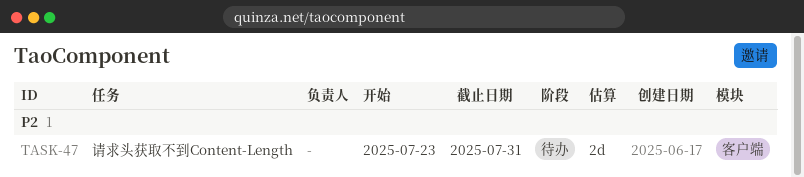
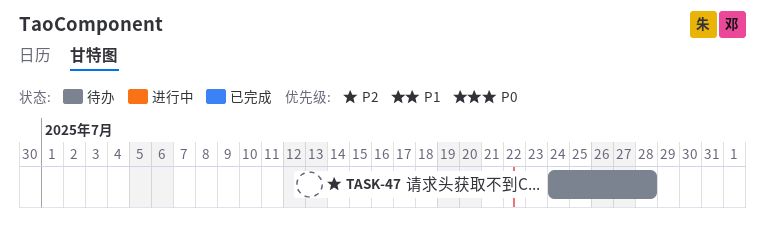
TASK-47, start: Jul 23 -> Jul 24
TASK-47, due: Jul 31 -> Jul 28

